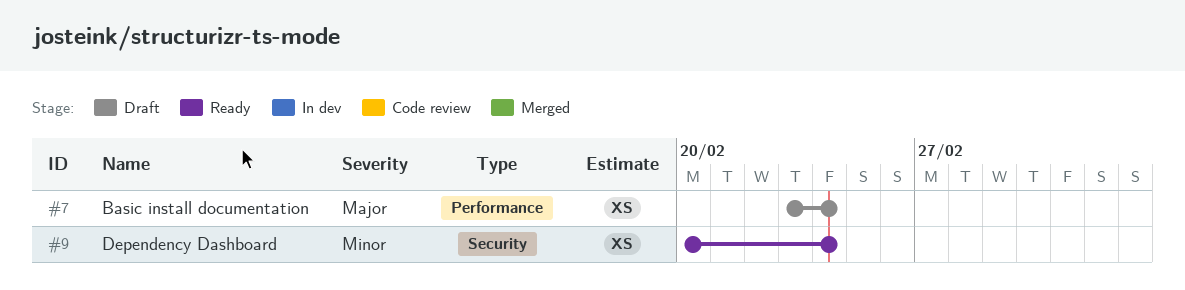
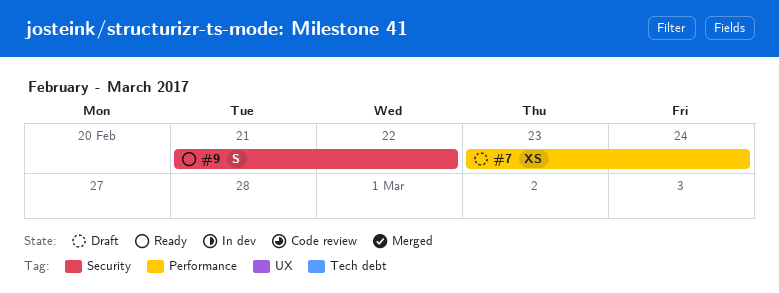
#9, estimate: XS -> S
#9, start: Feb 20 -> Feb 21
#9, due: Feb 24 -> Feb 22

